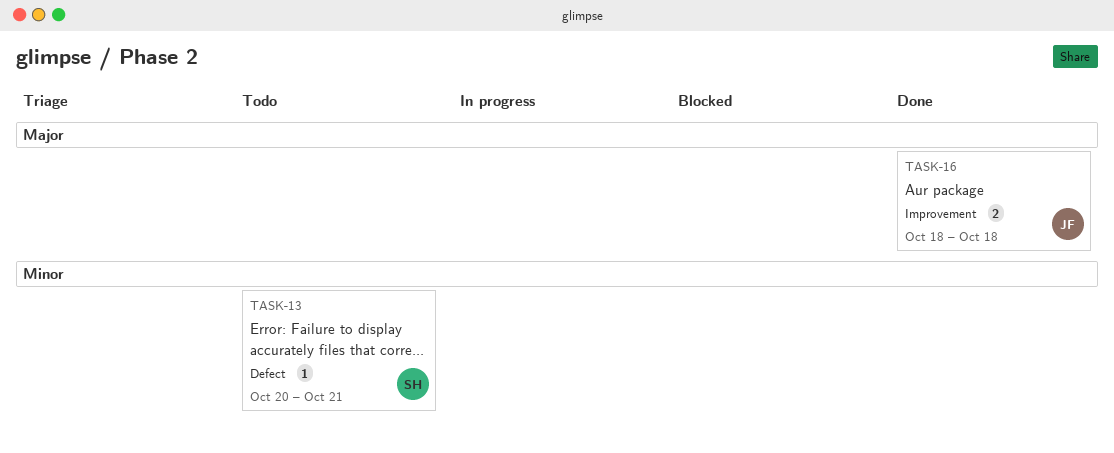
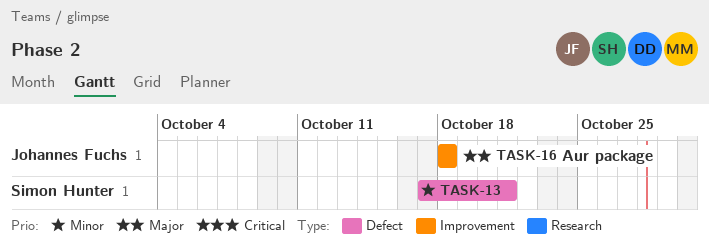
TASK-13, start: Oct 20 -> Oct 17

